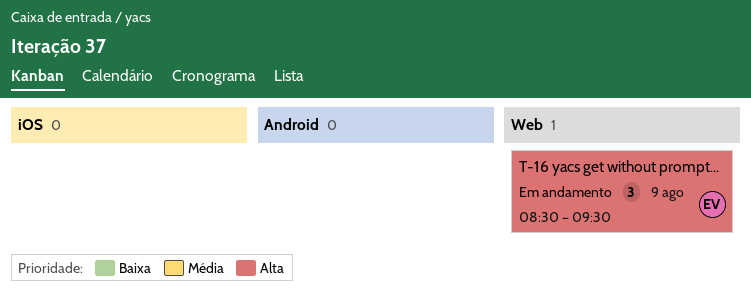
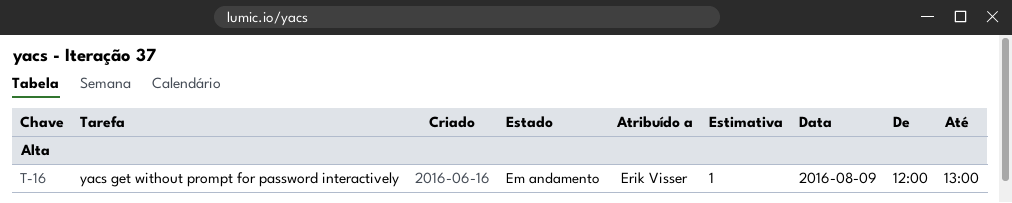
T-16, estimate: 3 -> 1
T-16, begins: 08:30 -> 12:00
T-16, ends: 09:30 -> 13:00

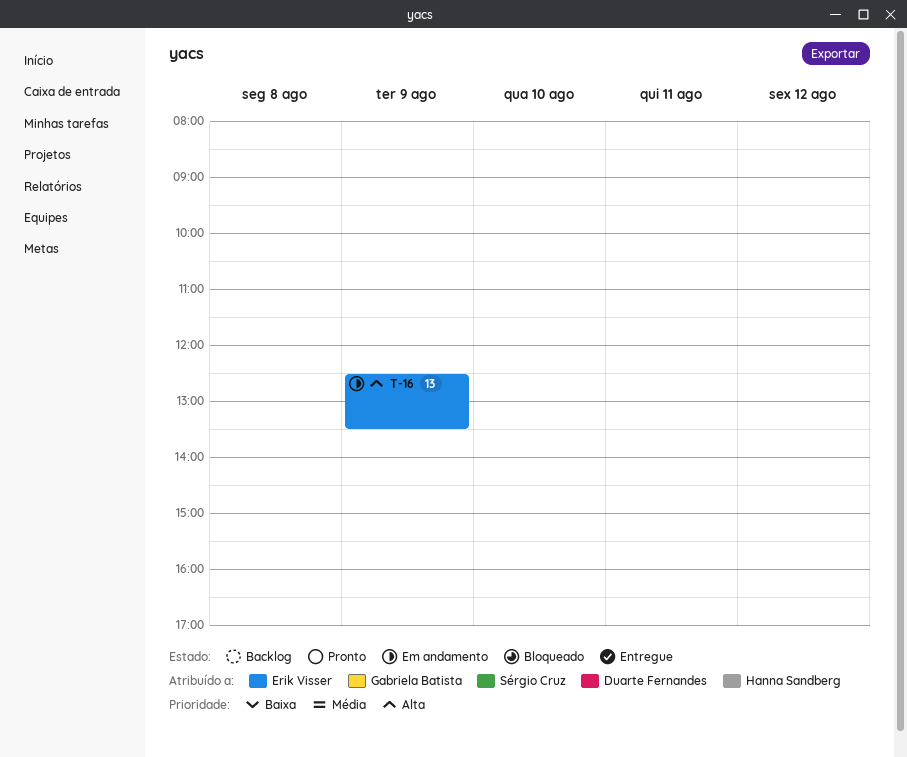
T-16, estimate: 1 -> 13
T-16, begins: 12:00 -> 12:30
T-16, ends: 13:00 -> 13:30

